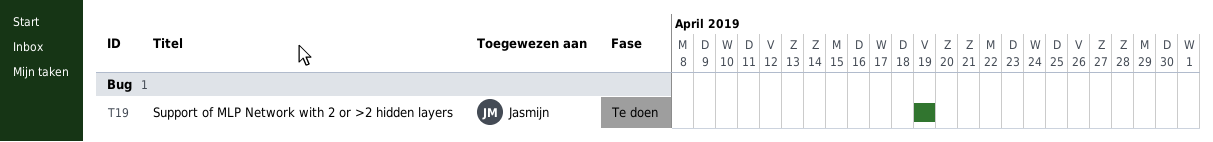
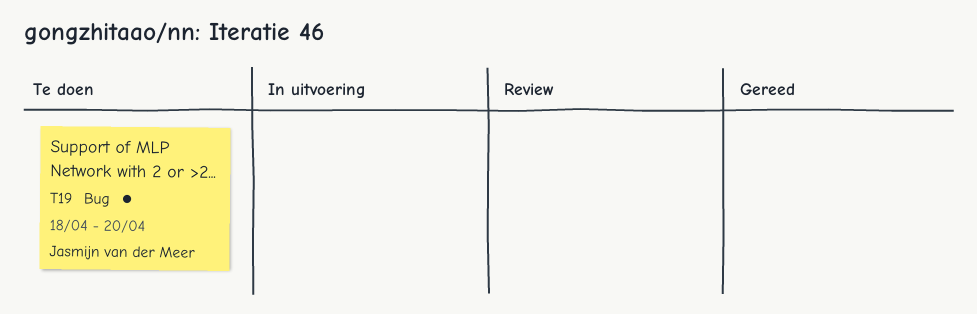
T19, start: Apr 19 -> Apr 18
T19, due: Apr 19 -> Apr 20

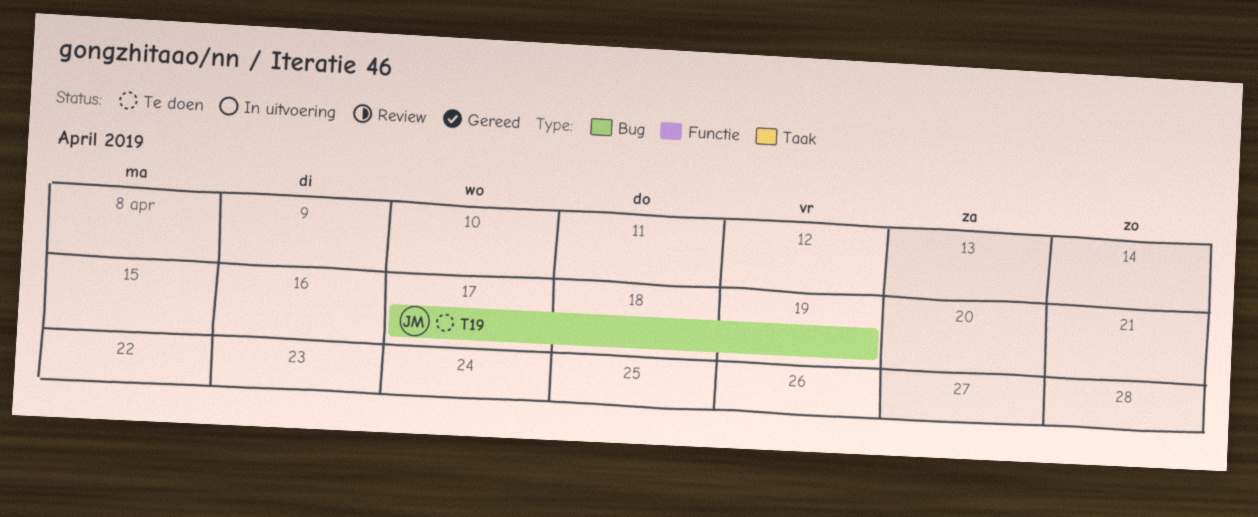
T19, start: Apr 18 -> Apr 17
T19, due: Apr 20 -> Apr 19

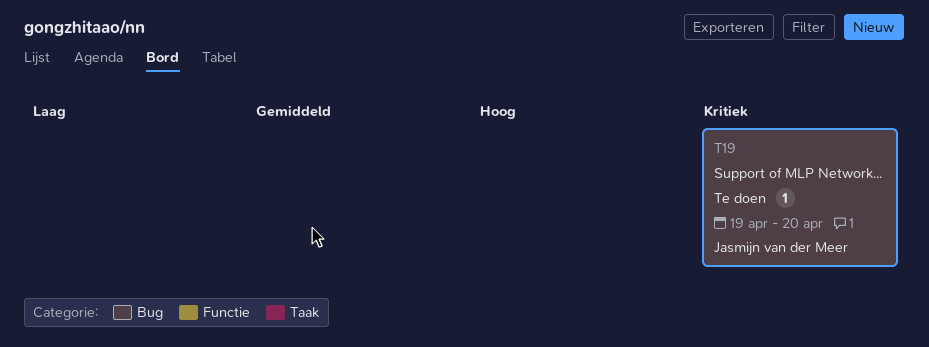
T19, start: Apr 17 -> Apr 19
T19, due: Apr 19 -> Apr 20

